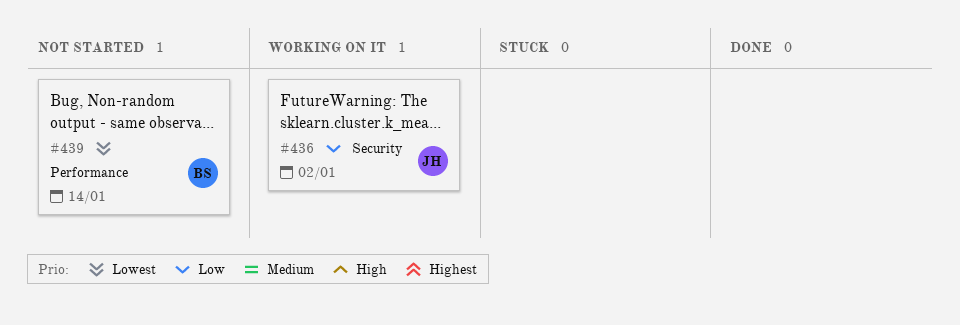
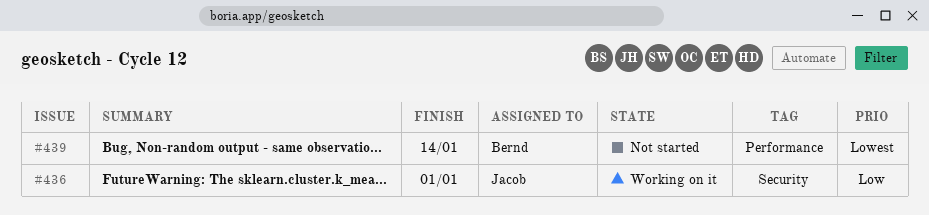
#436, due: Jan 2 -> Jan 1

